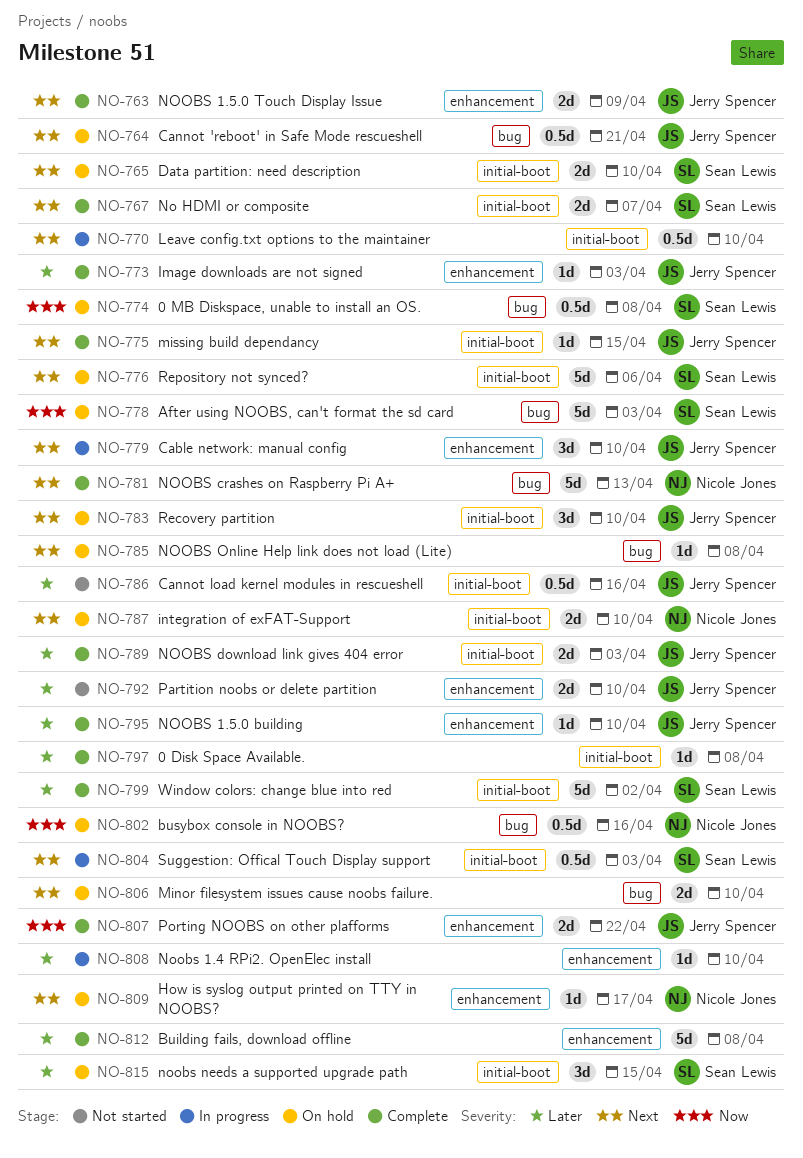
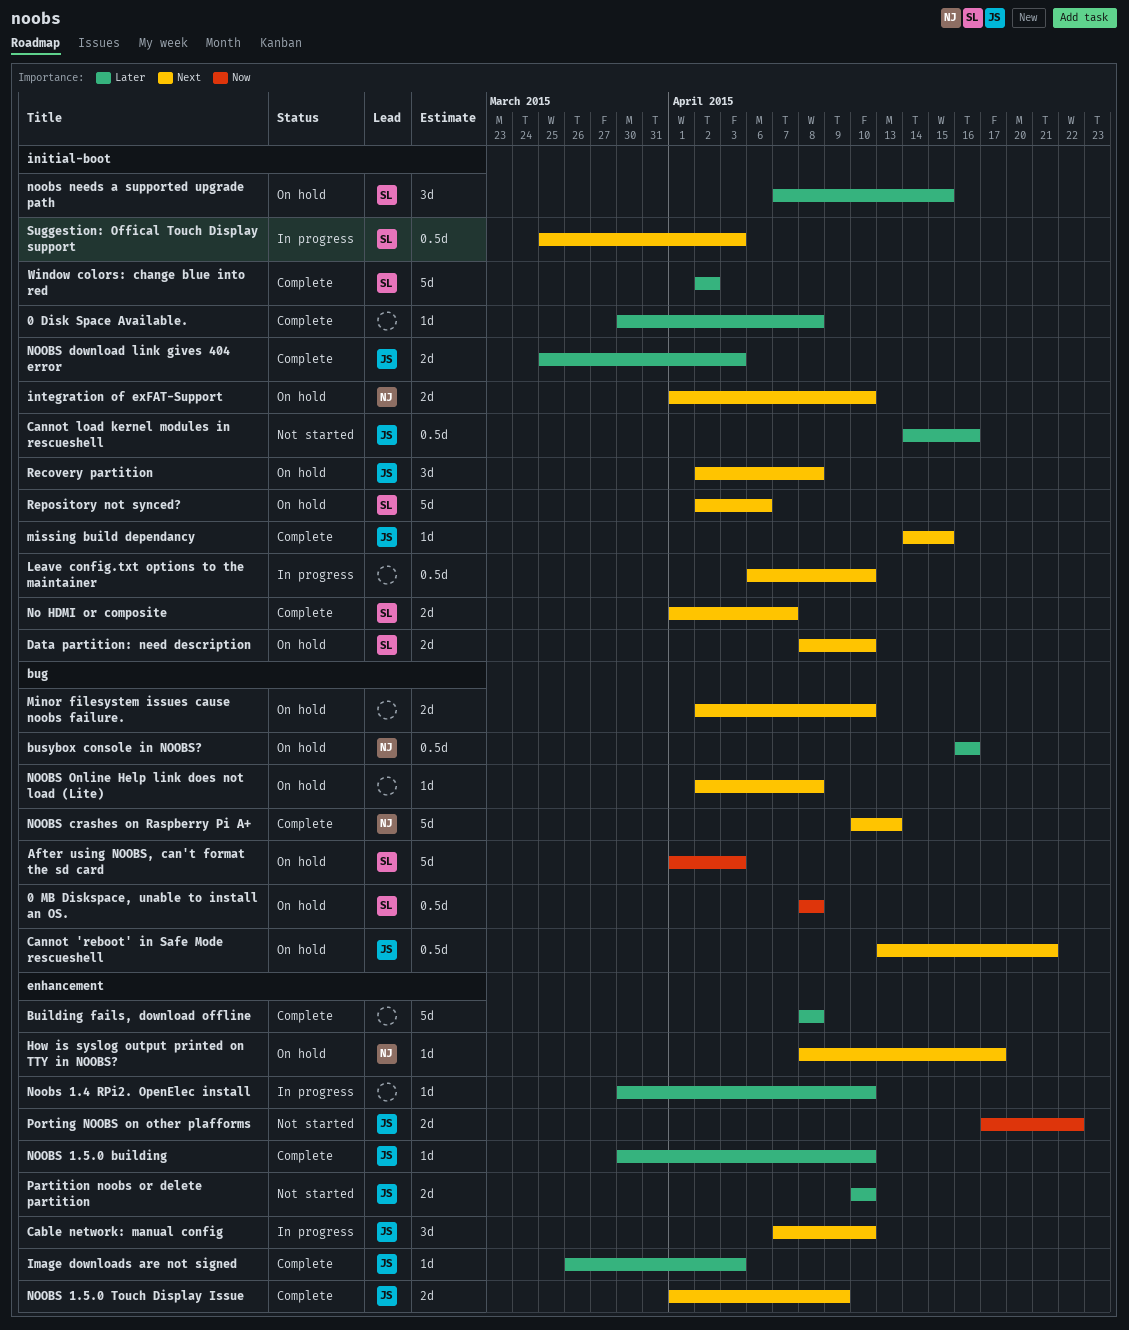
busybox console in NOOBS?, priority: Now -> Later
Porting NOOBS on other plafforms, status: Complete -> Not started
Recovery partition, due: Apr 10 -> Apr 8

